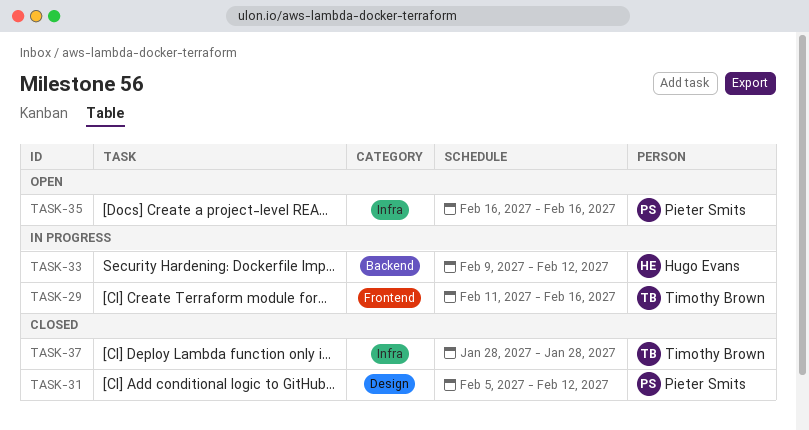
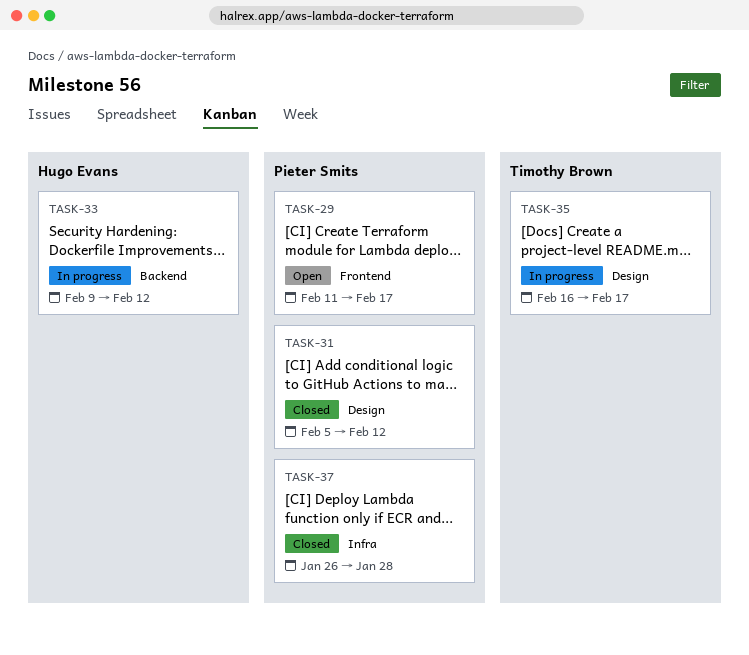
TASK-29, status: In progress -> Open
TASK-29, owner: Timothy Brown -> Pieter Smits
TASK-29, due: Feb 16 -> Feb 17
TASK-35, status: Open -> In progress
TASK-35, owner: Pieter Smits -> Timothy Brown
TASK-35, label: Infra -> Design
TASK-35, due: Feb 16 -> Feb 17
TASK-37, owner: Timothy Brown -> Pieter Smits
TASK-37, start: Jan 28 -> Jan 26

